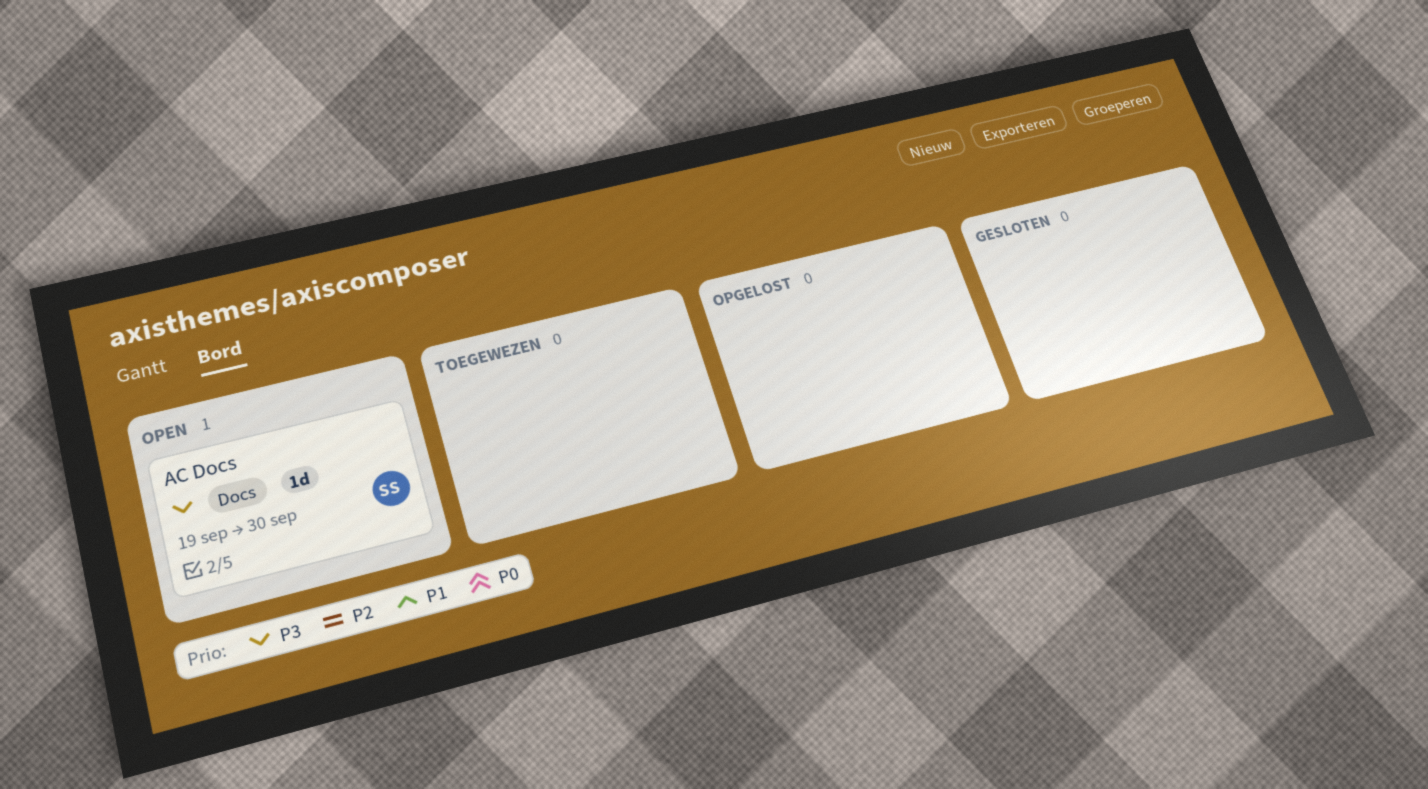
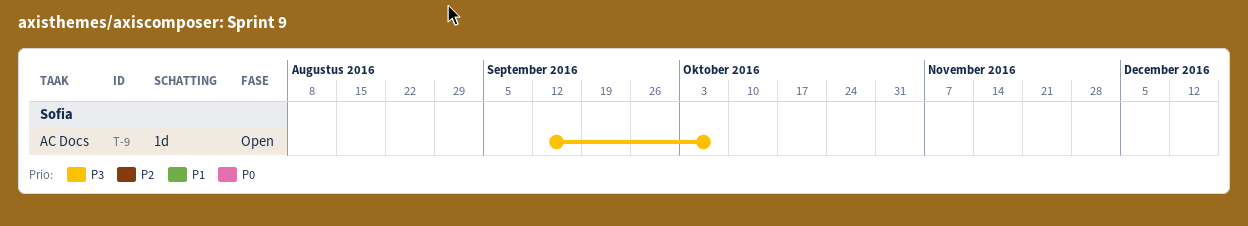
AC Docs, start: Sep 19 -> Sep 12
AC Docs, due: Sep 30 -> Oct 7

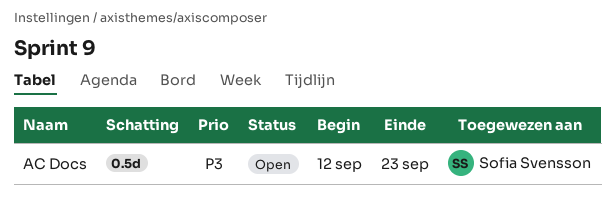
AC Docs, estimate: 1d -> 0.5d
AC Docs, due: Oct 7 -> Sep 23

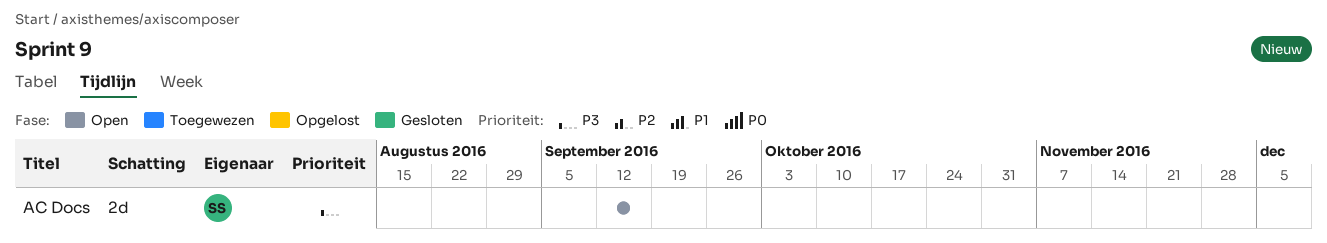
AC Docs, estimate: 0.5d -> 2d
AC Docs, due: Sep 23 -> Sep 16

